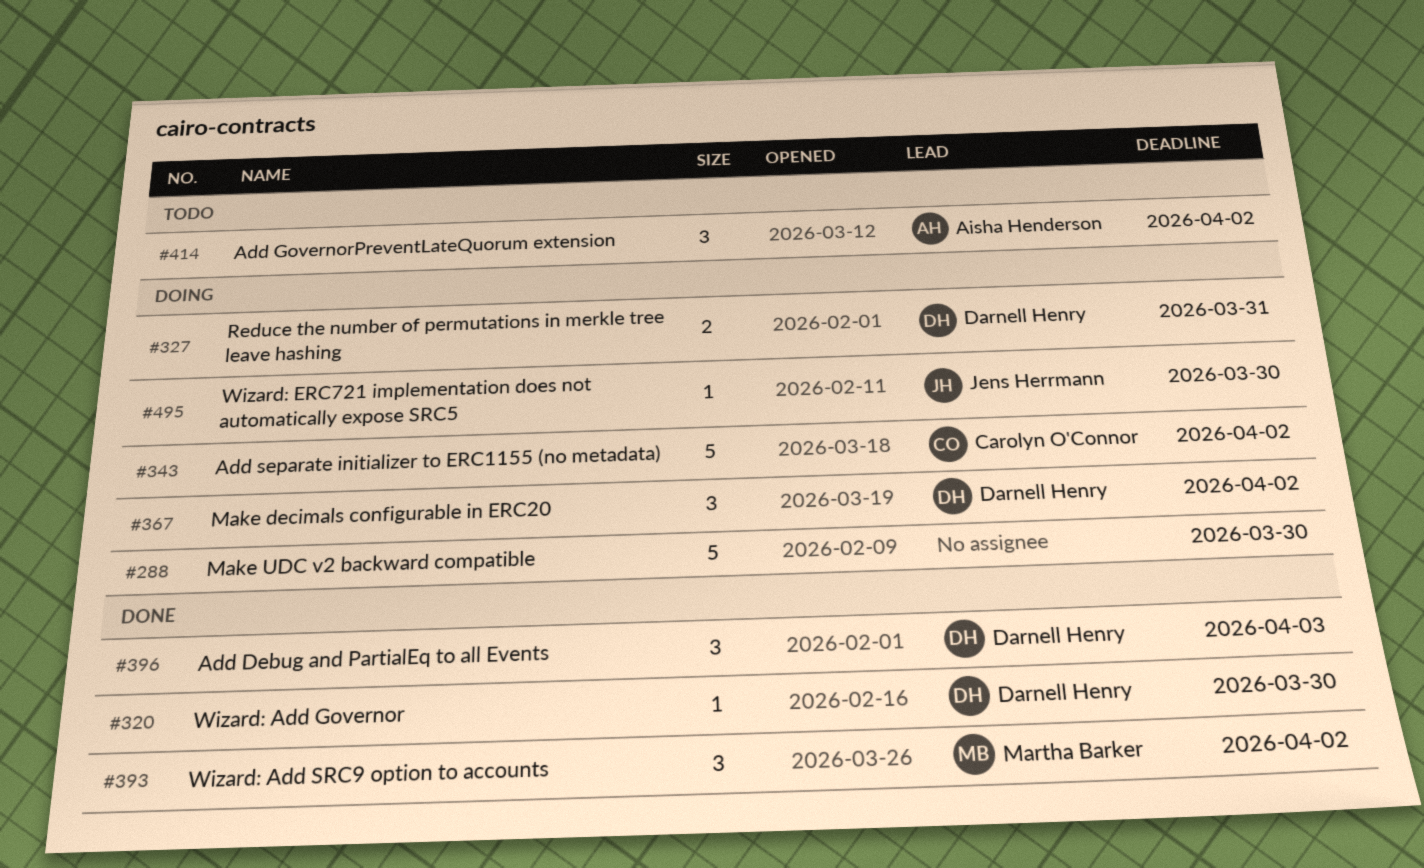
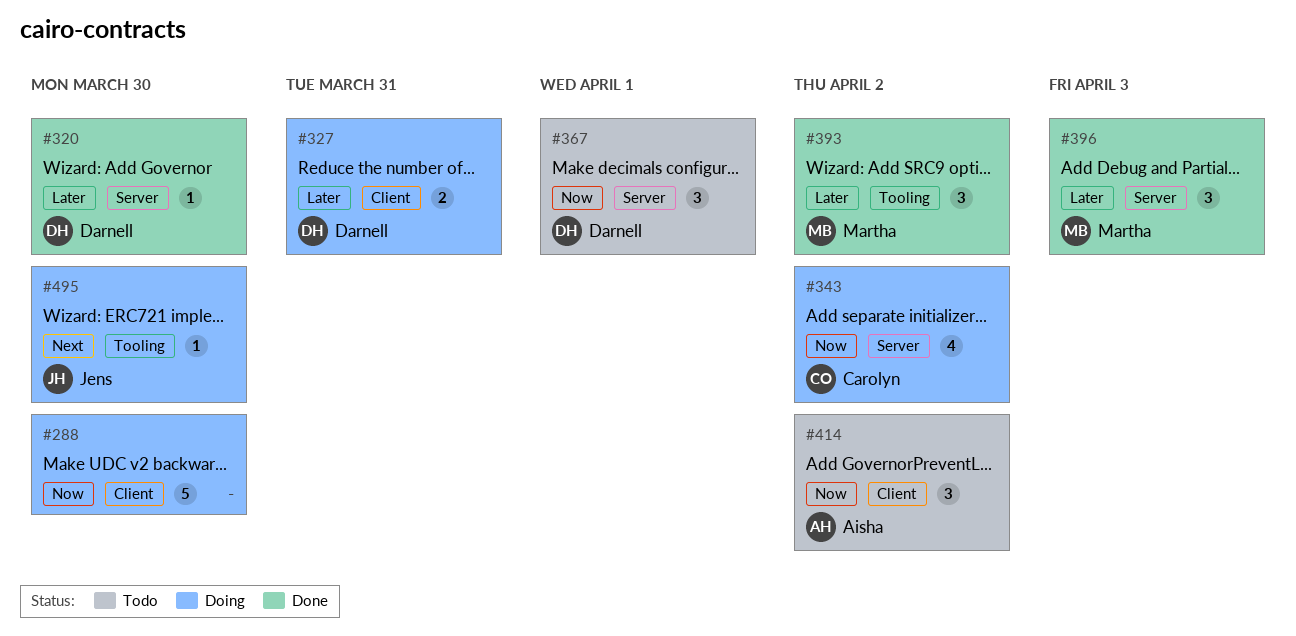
#343, estimate: 5 -> 4
#367, status: Doing -> Todo
#367, due: Apr 2 -> Apr 1
#396, owner: Darnell Henry -> Martha Barker

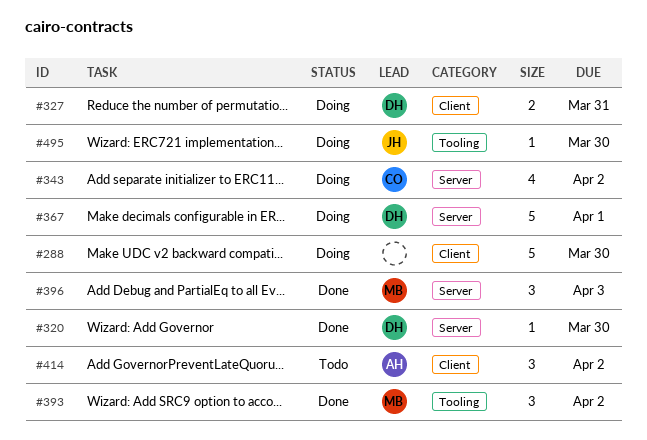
#367, status: Todo -> Doing
#367, estimate: 3 -> 5

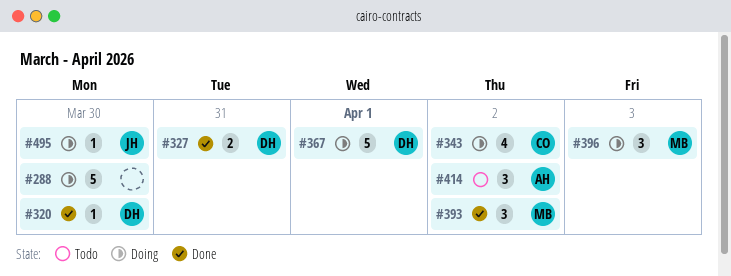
#327, status: Doing -> Done
#396, status: Done -> Doing

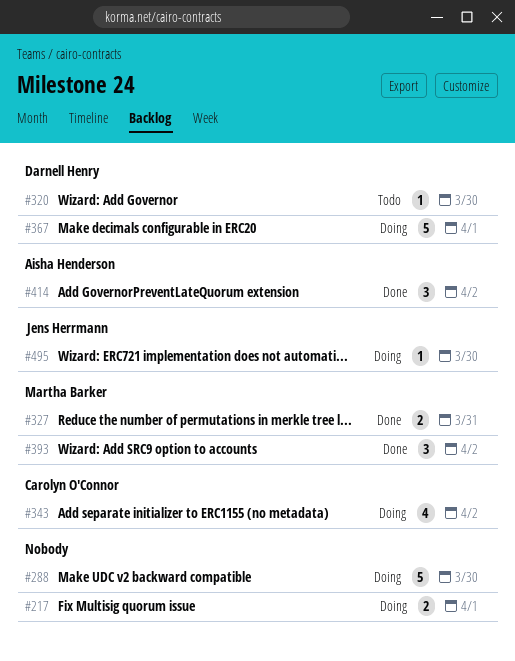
#217: none -> present
#320, status: Done -> Todo
#327, owner: Darnell Henry -> Martha Barker
#396: present -> none
#414, status: Todo -> Done

